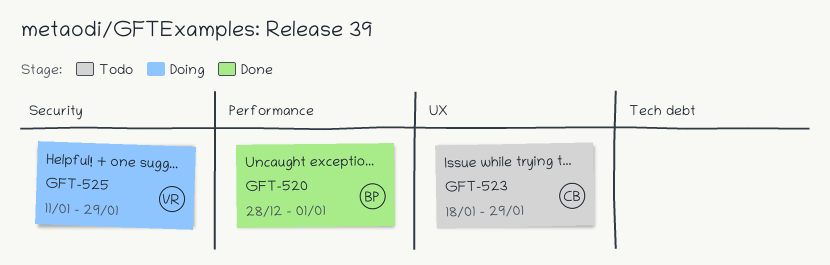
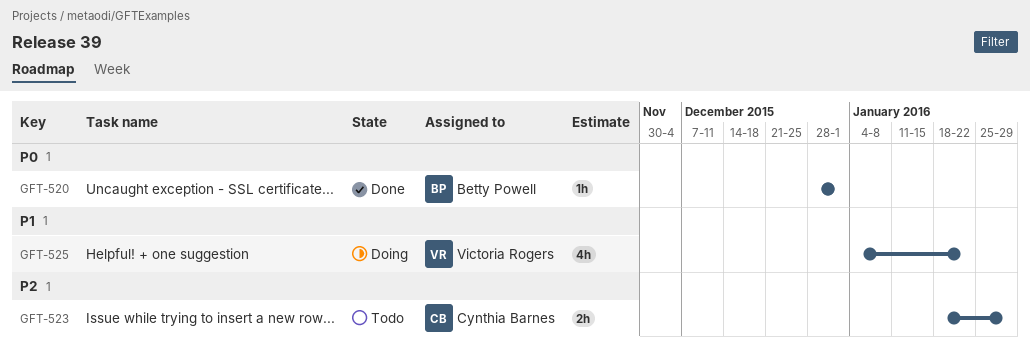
GFT-525, start: Jan 11 -> Jan 4
GFT-525, due: Jan 29 -> Jan 22

